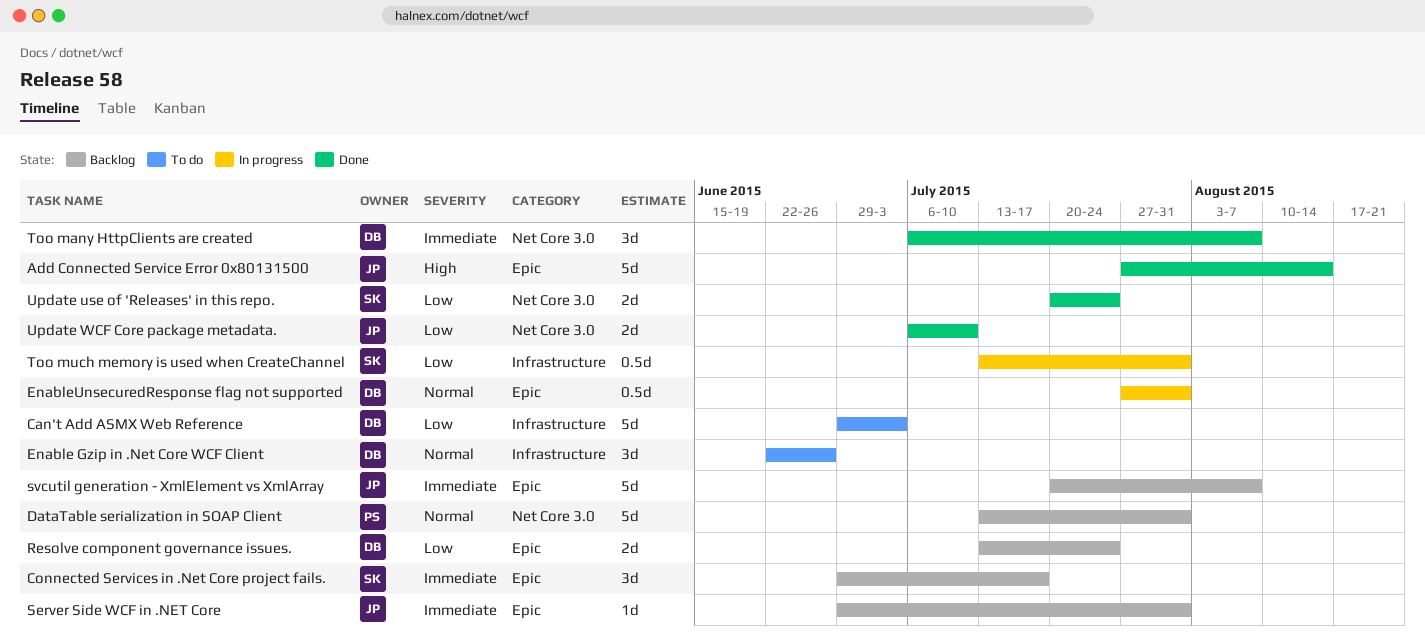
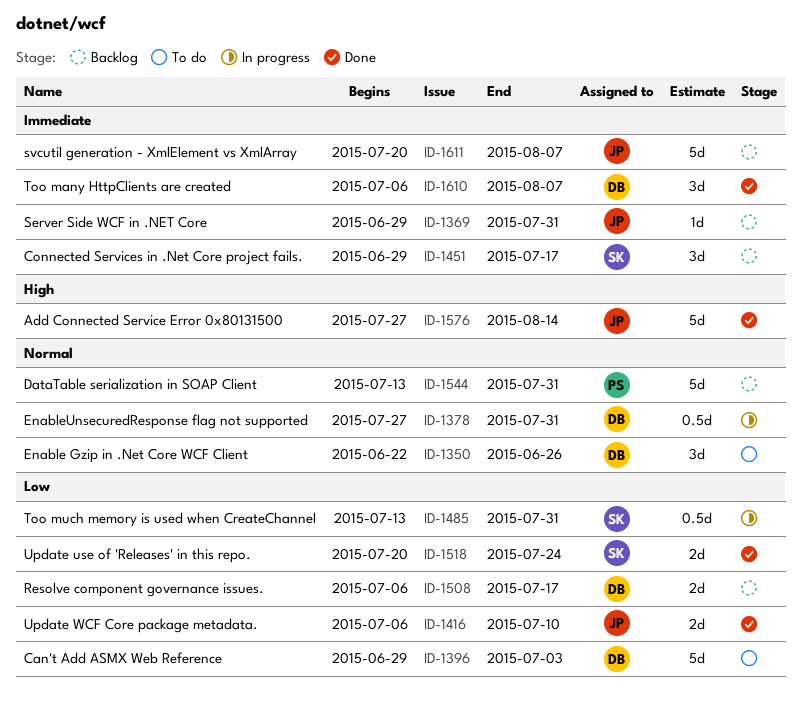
Resolve component governance issues., start: Jul 13 -> Jul 6
Resolve component governance issues., due: Jul 24 -> Jul 17

